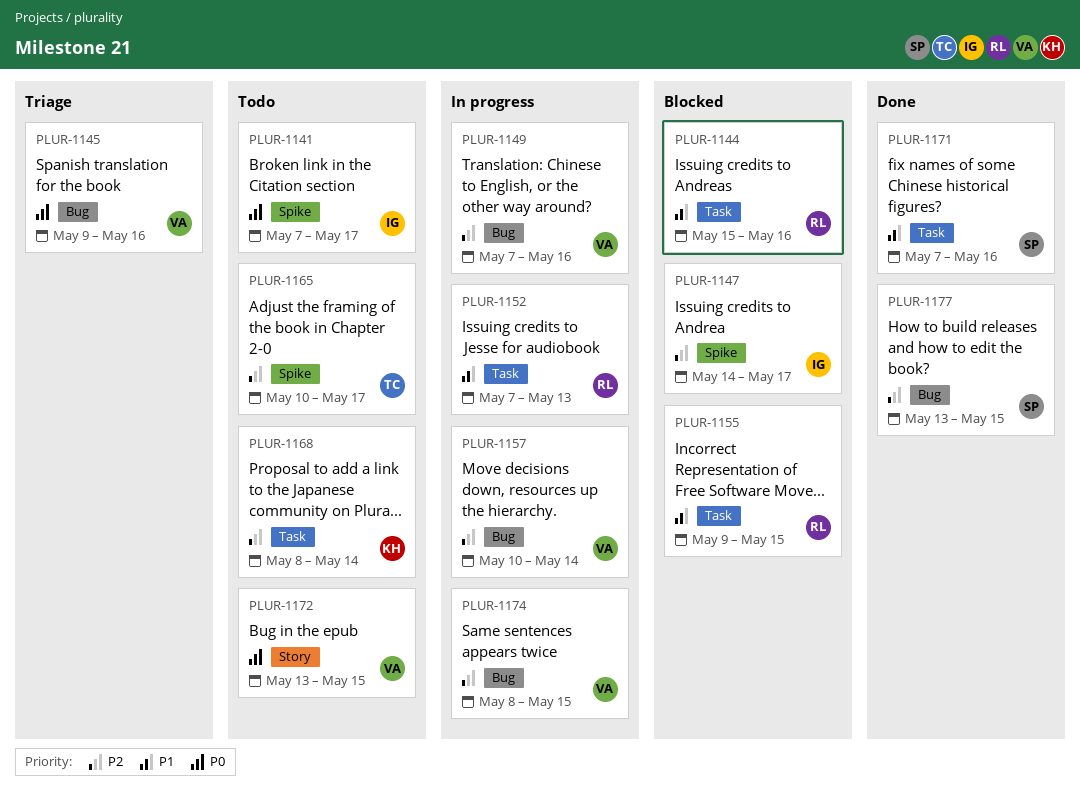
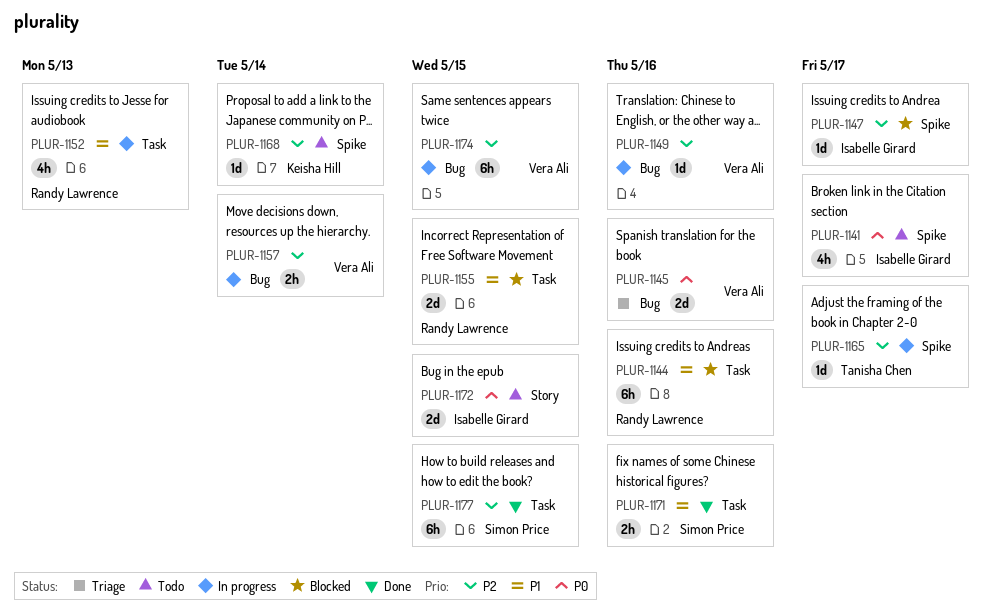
PLUR-1165, status: Todo -> In progress
PLUR-1168, label: Task -> Spike
PLUR-1172, owner: Vera Ali -> Isabelle Girard
PLUR-1177, label: Bug -> Task

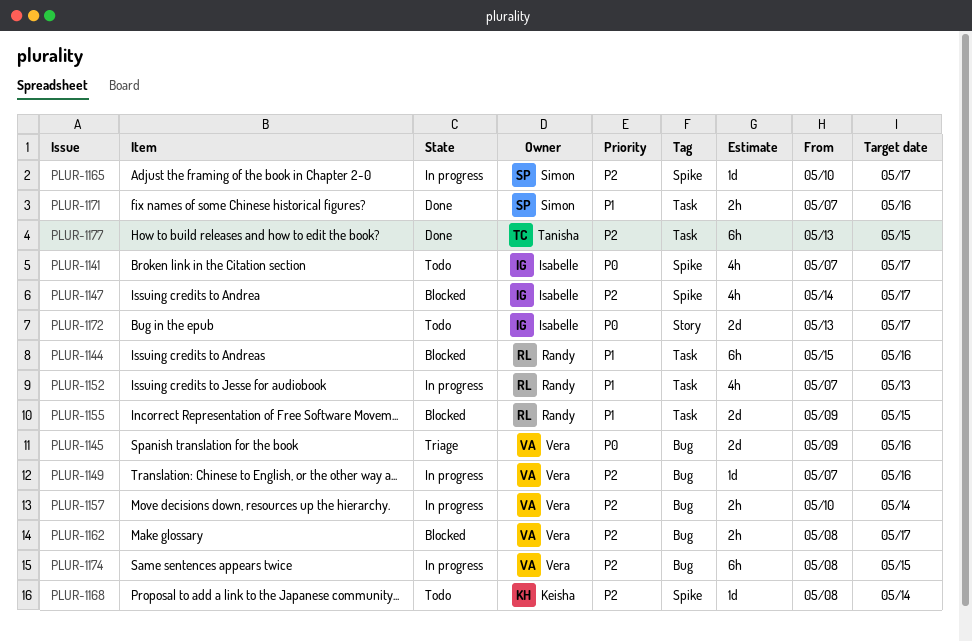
PLUR-1147, estimate: 1d -> 4h
PLUR-1162: none -> present
PLUR-1165, owner: Tanisha Chen -> Simon Price
PLUR-1172, due: May 15 -> May 17
PLUR-1177, owner: Simon Price -> Tanisha Chen

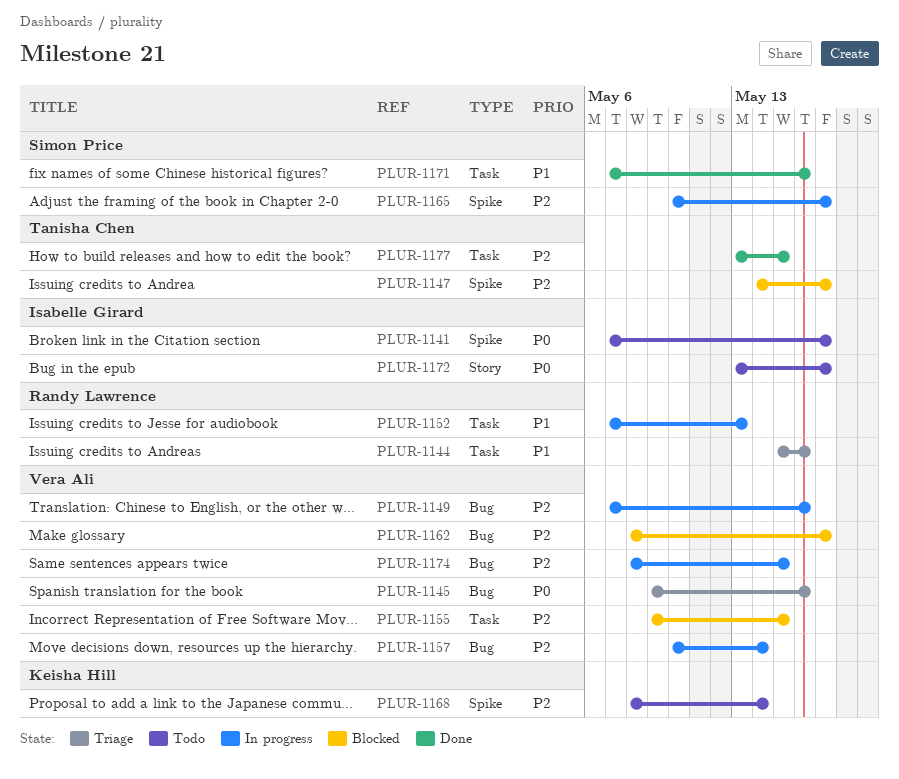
PLUR-1144, status: Blocked -> Triage
PLUR-1147, owner: Isabelle Girard -> Tanisha Chen
PLUR-1155, owner: Randy Lawrence -> Vera Ali
PLUR-1155, priority: P1 -> P2

